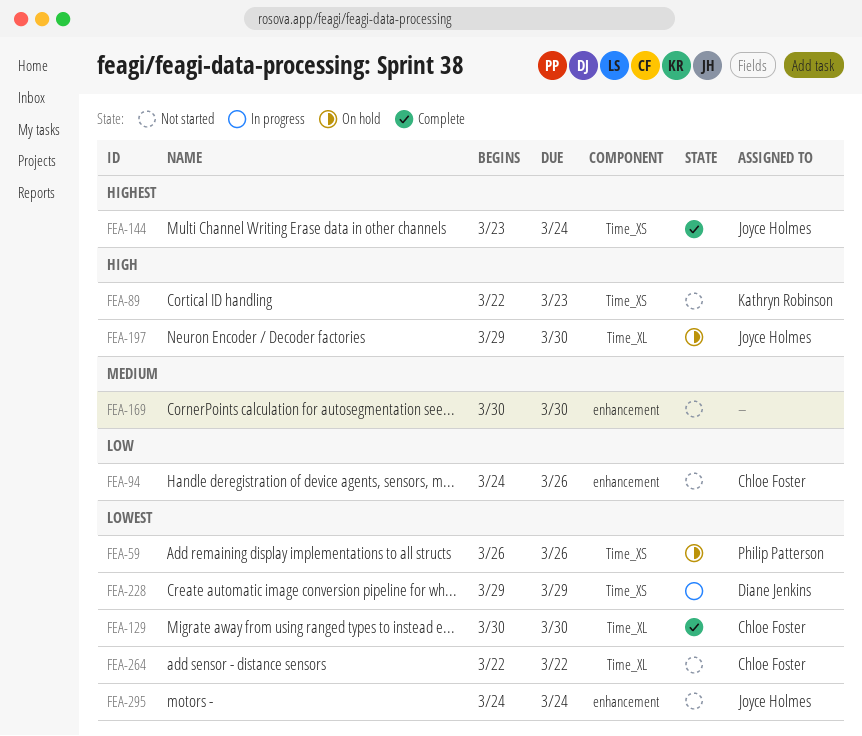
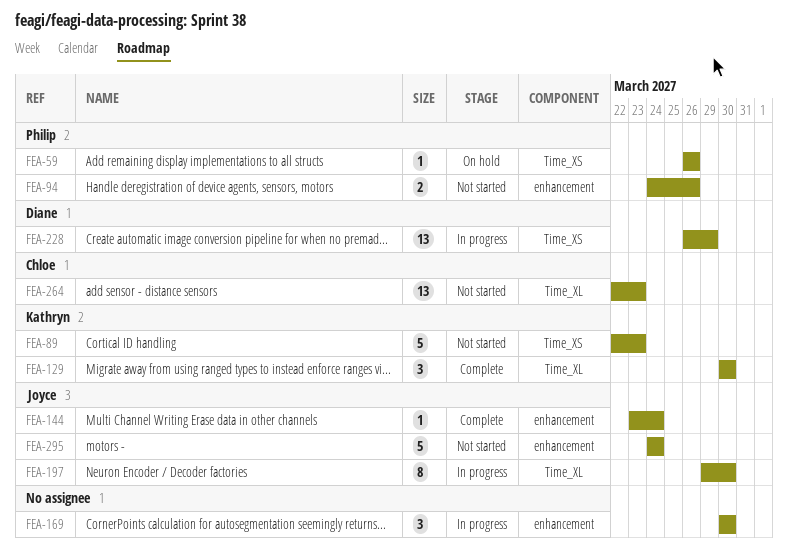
FEA-94, owner: Chloe Foster -> Philip Patterson
FEA-129, owner: Chloe Foster -> Kathryn Robinson
FEA-144, label: Time_XS -> enhancement
FEA-169, status: Not started -> In progress
FEA-197, status: On hold -> In progress
FEA-228, start: Mar 29 -> Mar 26
FEA-264, due: Mar 22 -> Mar 23

